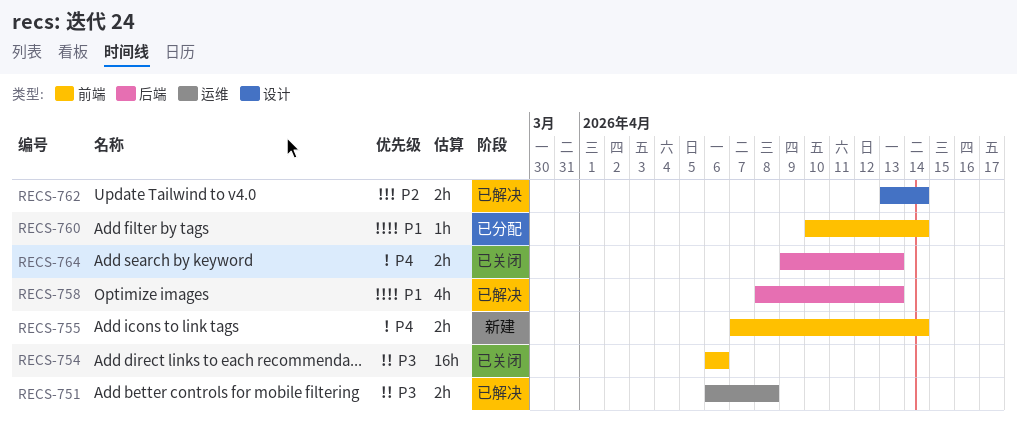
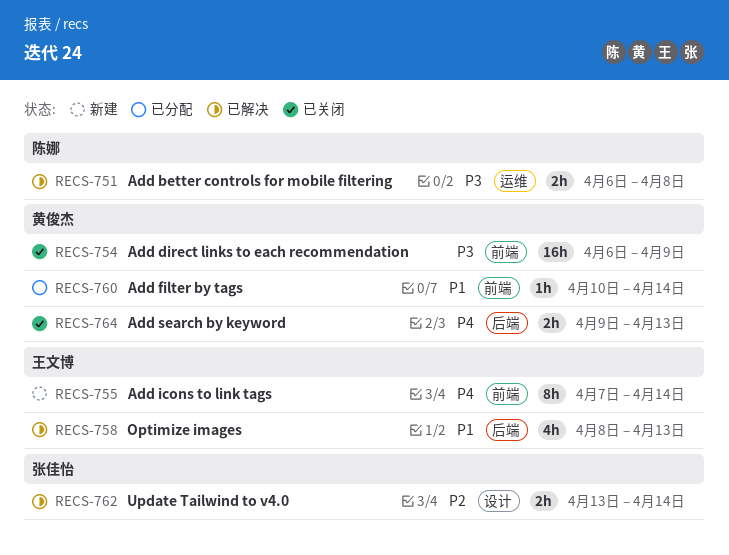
RECS-754, due: Apr 6 -> Apr 9
RECS-755, estimate: 2h -> 8h

